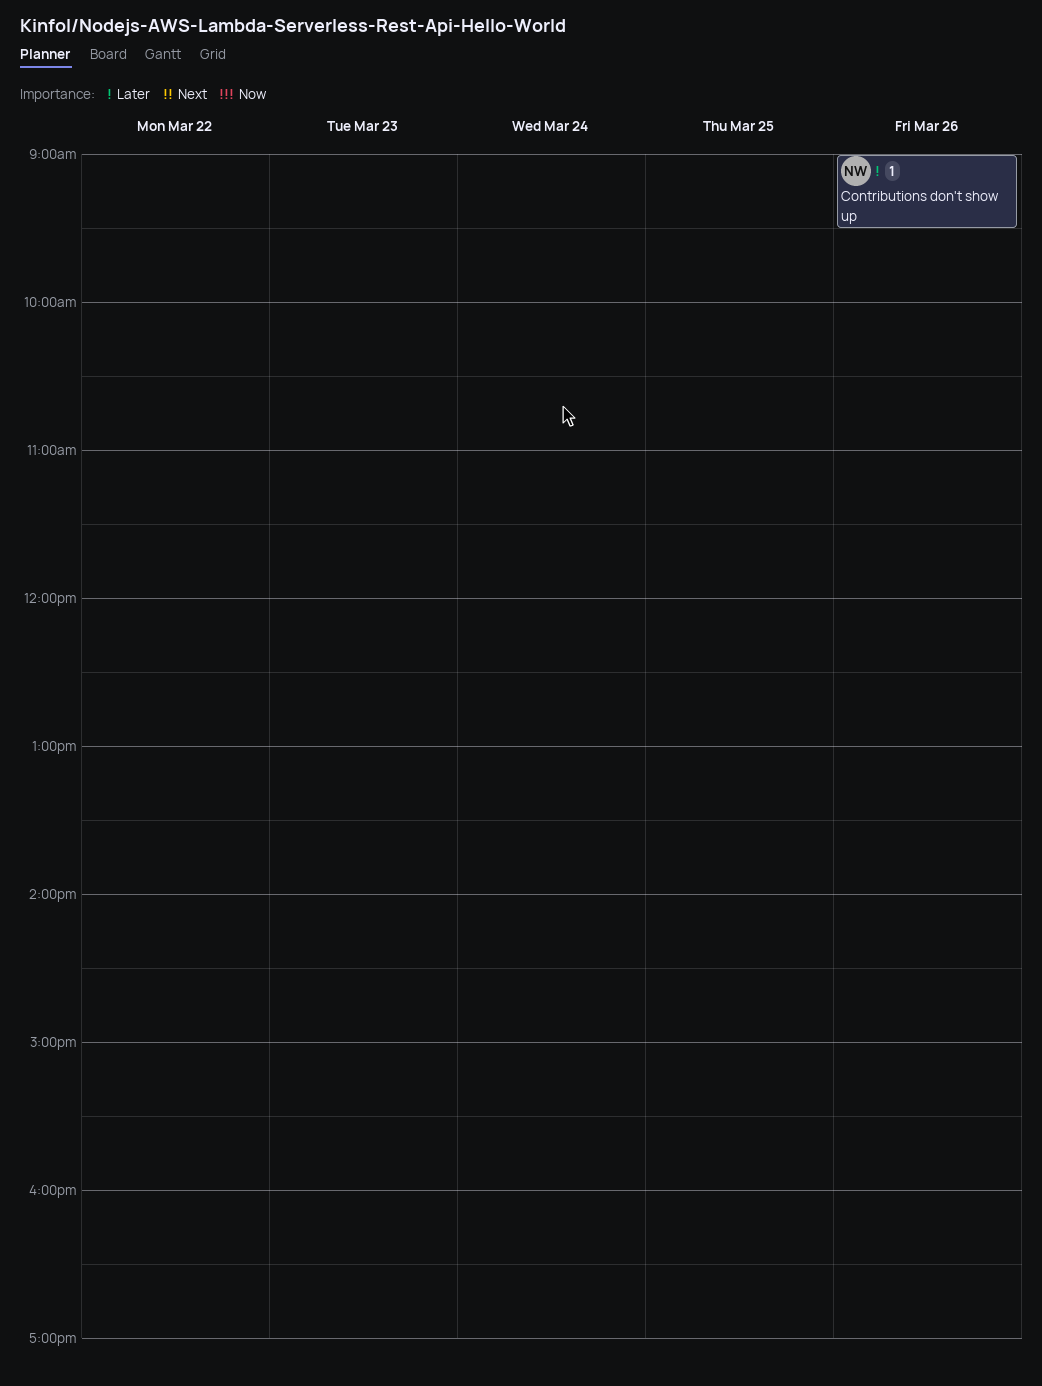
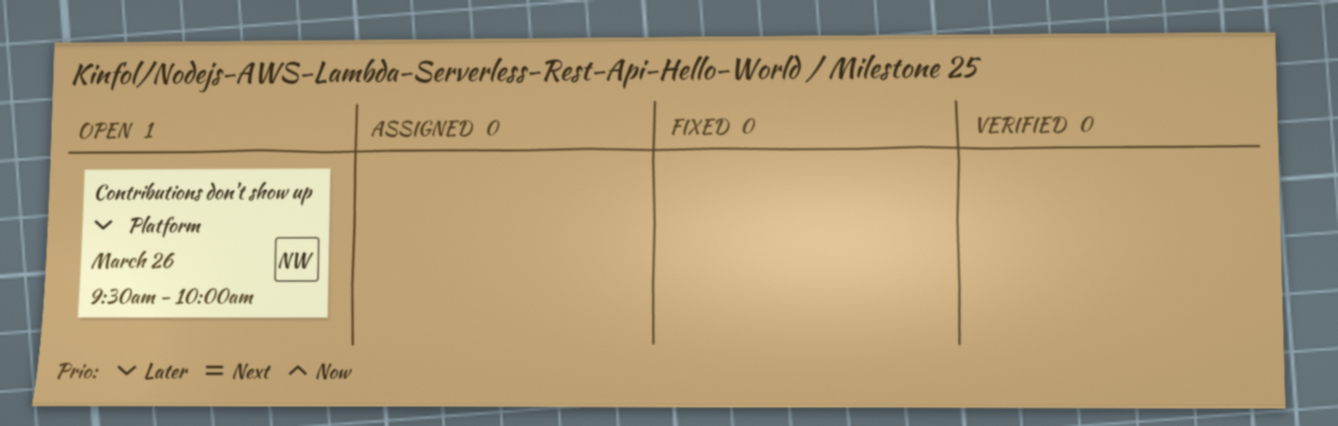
Contributions don't show up, begins: 09:00 -> 09:30
Contributions don't show up, ends: 09:30 -> 10:00

